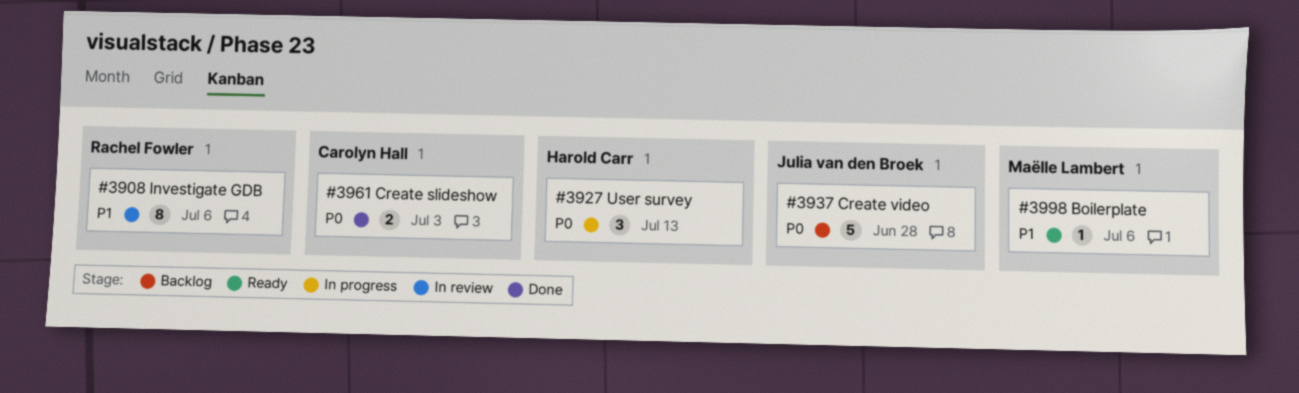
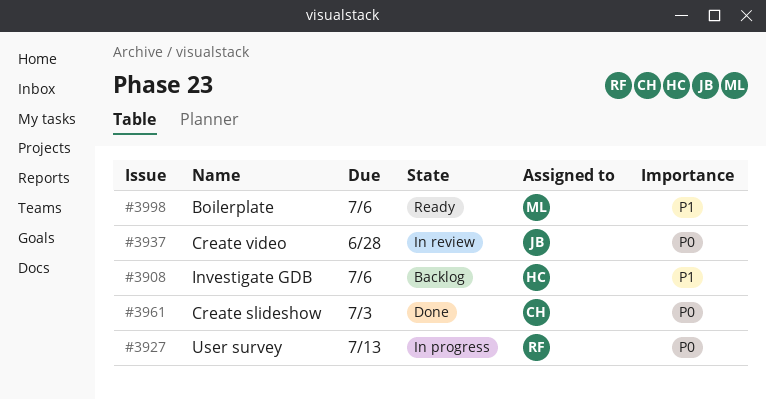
#3908, status: In review -> Backlog
#3908, owner: Rachel Fowler -> Harold Carr
#3927, owner: Harold Carr -> Rachel Fowler
#3937, status: Backlog -> In review

